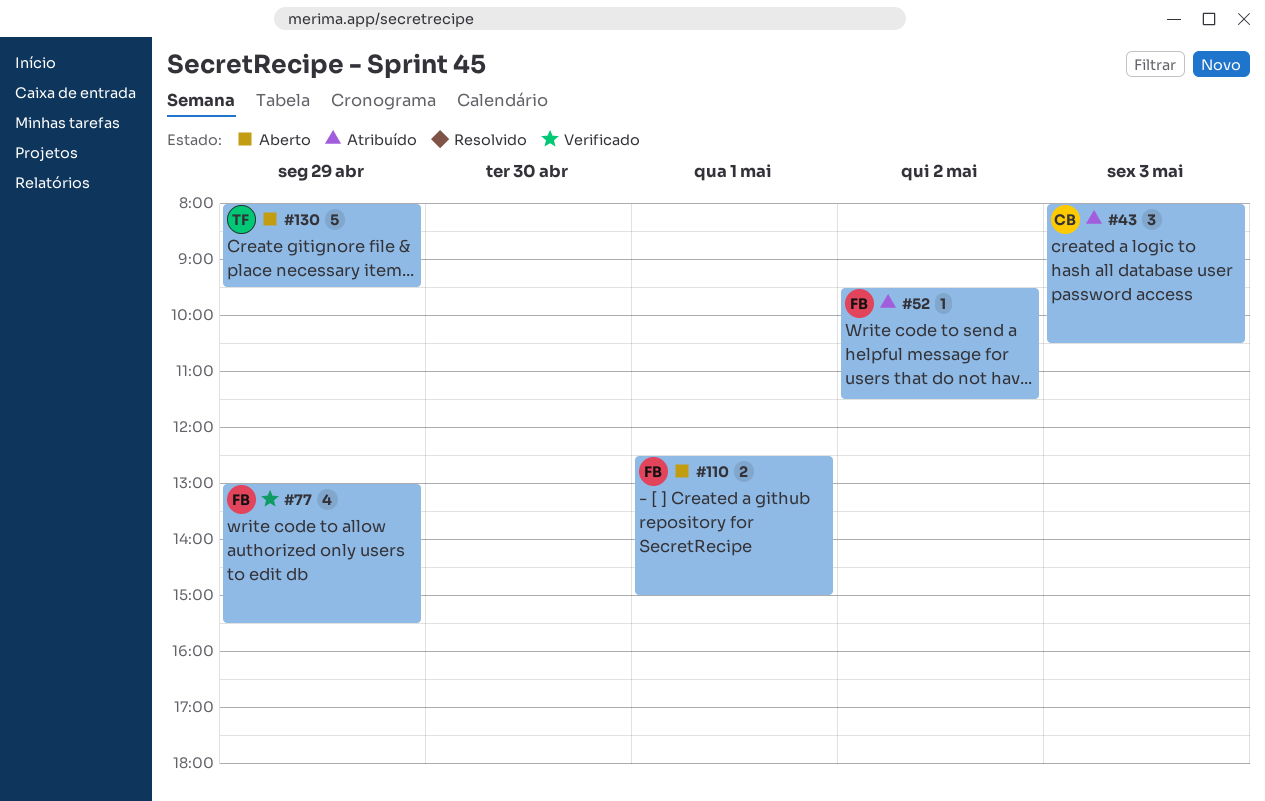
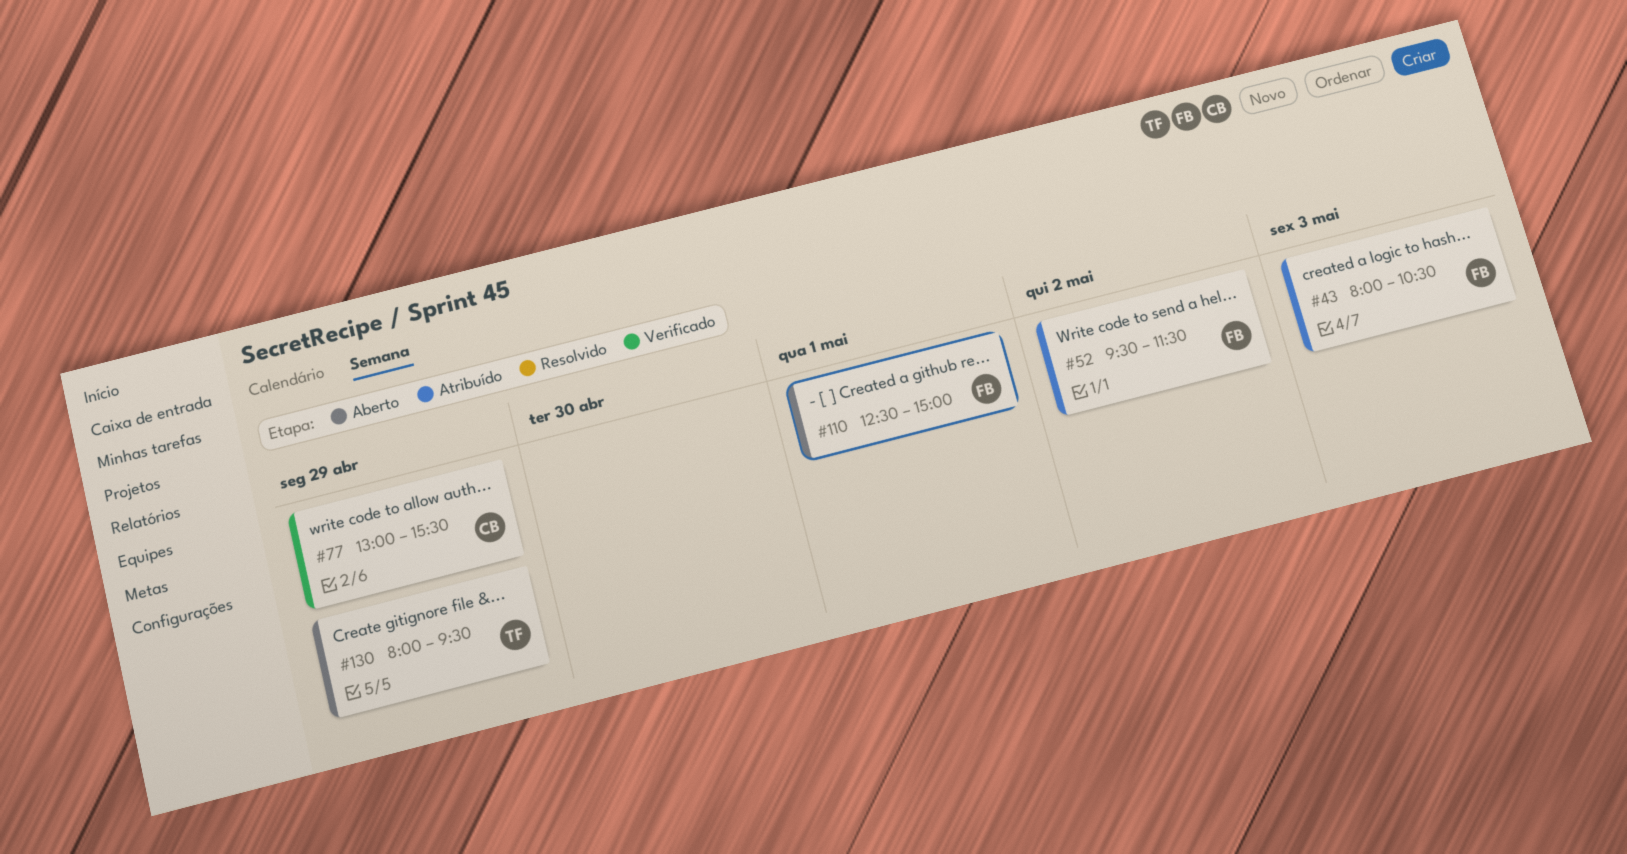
#43, owner: CB -> FB
#77, owner: FB -> CB

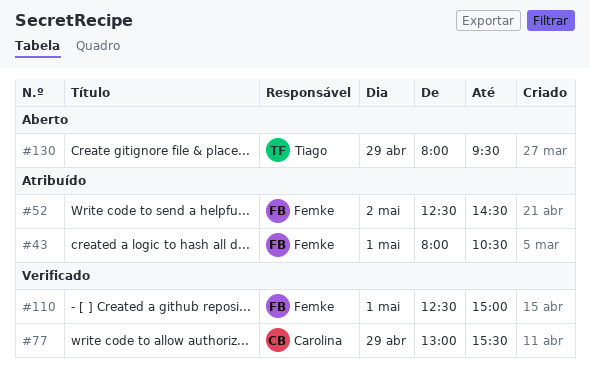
#43, day: May 3 -> May 1
#52, begins: 09:30 -> 12:30
#52, ends: 11:30 -> 14:30
#110, status: Aberto -> Verificado

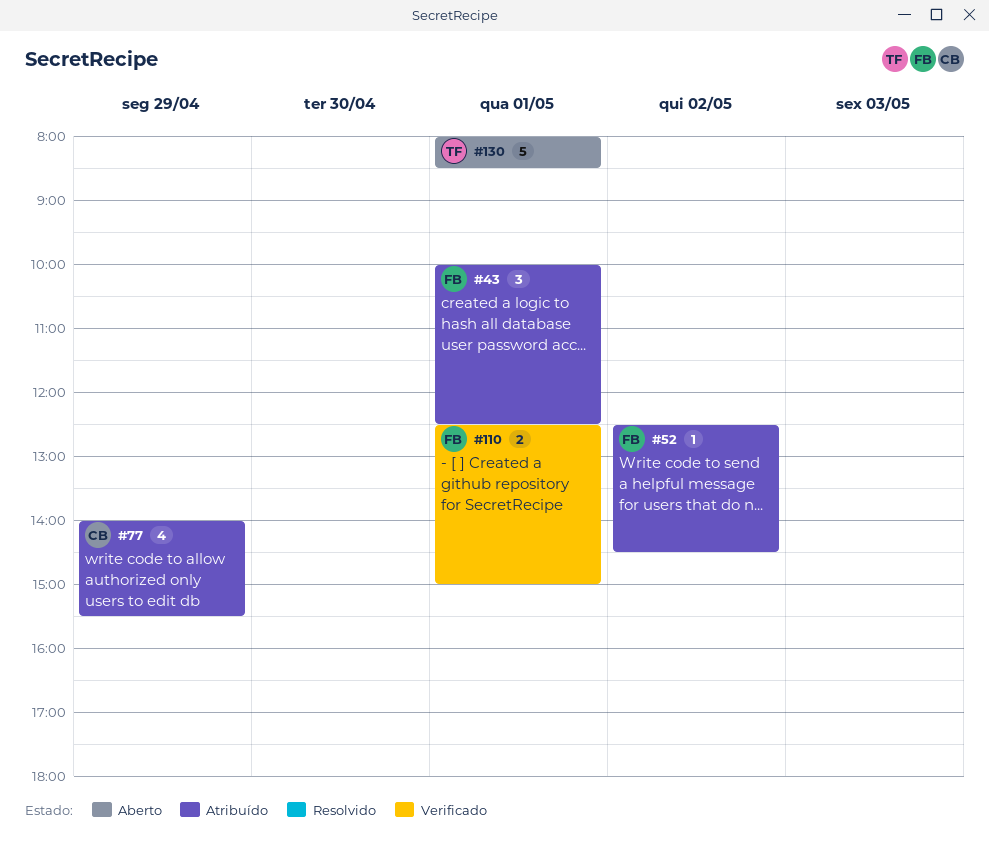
#43, begins: 08:00 -> 10:00
#43, ends: 10:30 -> 12:30
#77, status: Verificado -> Atribuído
#77, begins: 13:00 -> 14:00
#130, day: Apr 29 -> May 1
#130, ends: 09:30 -> 08:30

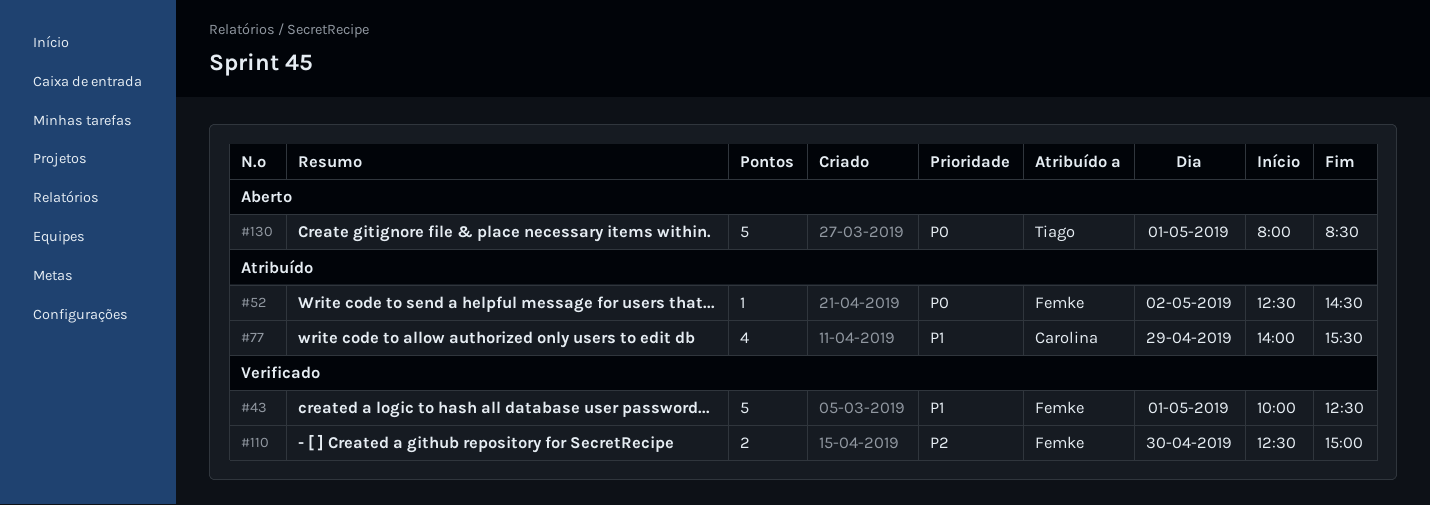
#43, status: Atribuído -> Verificado
#43, estimate: 3 -> 5
#110, day: May 1 -> Apr 30

